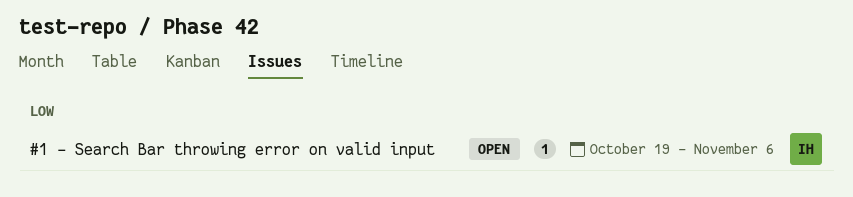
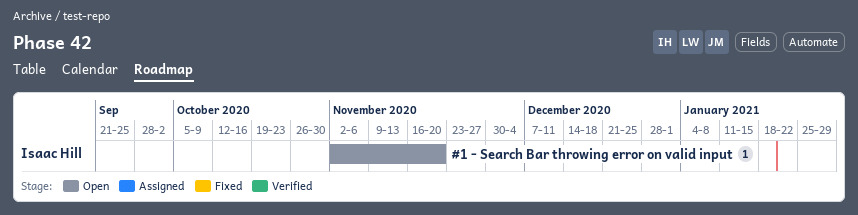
#1 - Search Bar throwing error on valid input, start: Oct 19 -> Nov 2
#1 - Search Bar throwing error on valid input, due: Nov 6 -> Nov 20

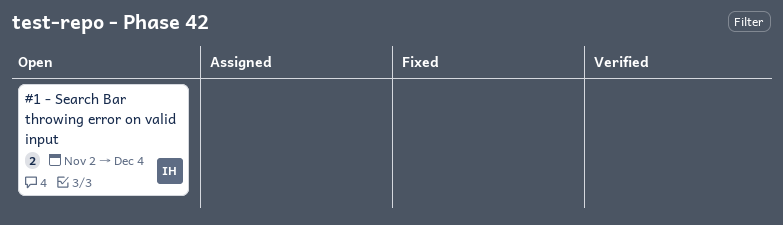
#1 - Search Bar throwing error on valid input, estimate: 1 -> 2
#1 - Search Bar throwing error on valid input, due: Nov 20 -> Dec 4

